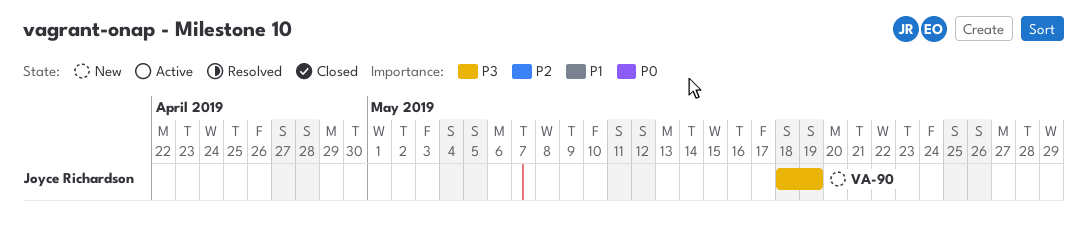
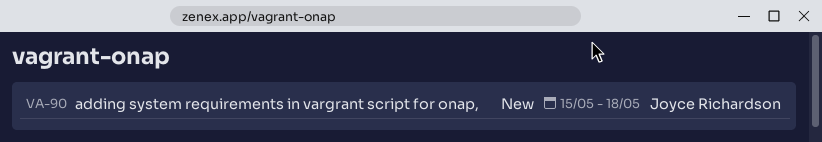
VA-90, start: May 18 -> May 15
VA-90, due: May 19 -> May 18

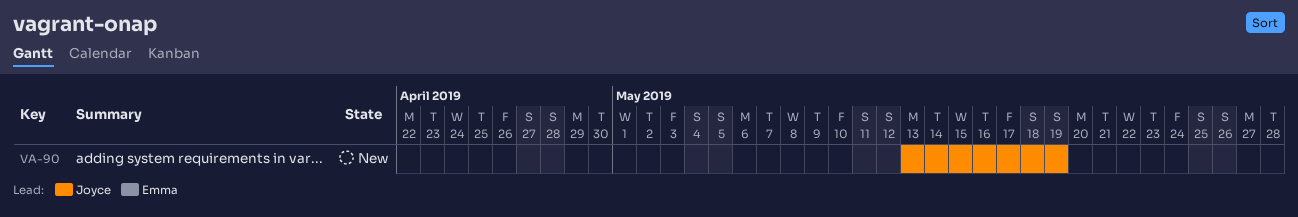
VA-90, start: May 15 -> May 13
VA-90, due: May 18 -> May 19

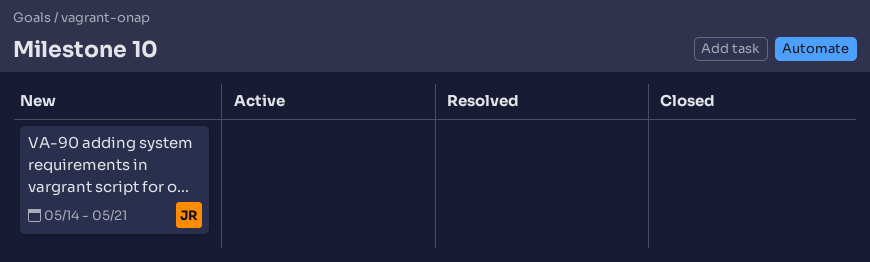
VA-90, start: May 13 -> May 14
VA-90, due: May 19 -> May 21

